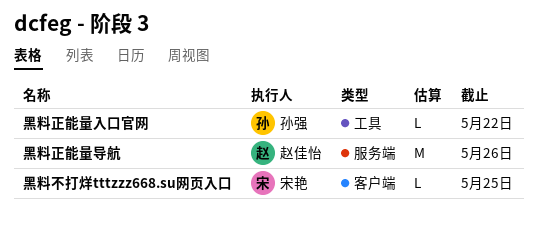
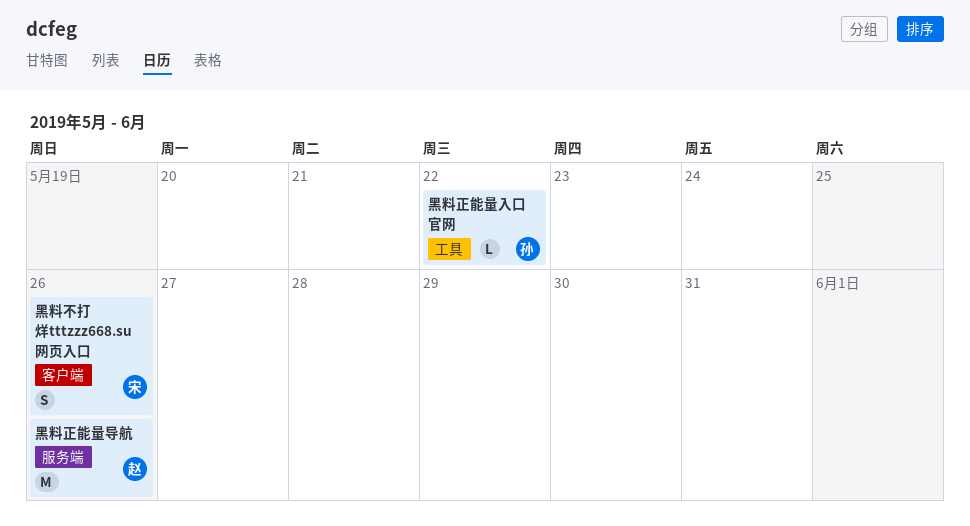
黑料不打烊tttzzz668.su网页入口, estimate: L -> S
黑料不打烊tttzzz668.su网页入口, due: May 25 -> May 26

